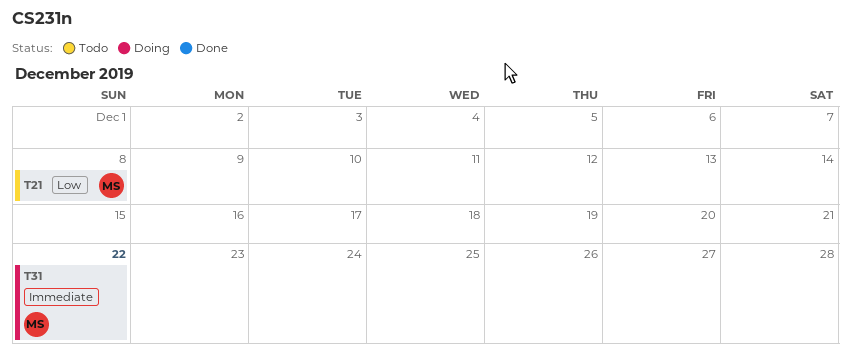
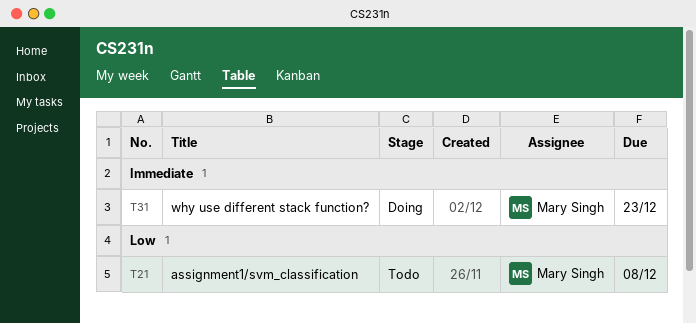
T31, due: Dec 22 -> Dec 23

